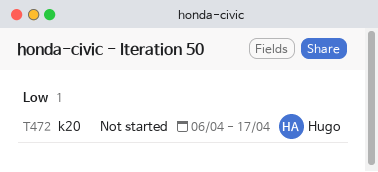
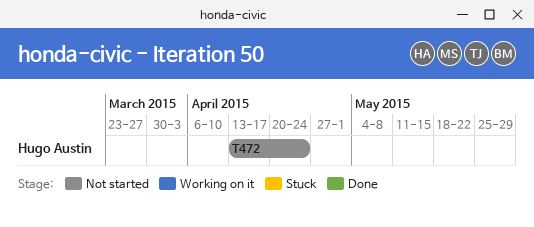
T472, start: Apr 6 -> Apr 13
T472, due: Apr 17 -> Apr 24

